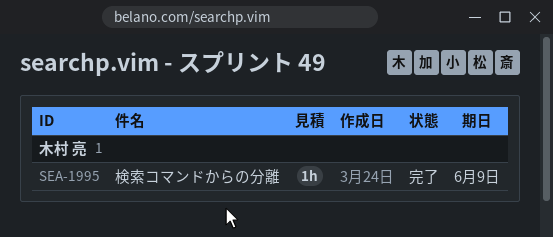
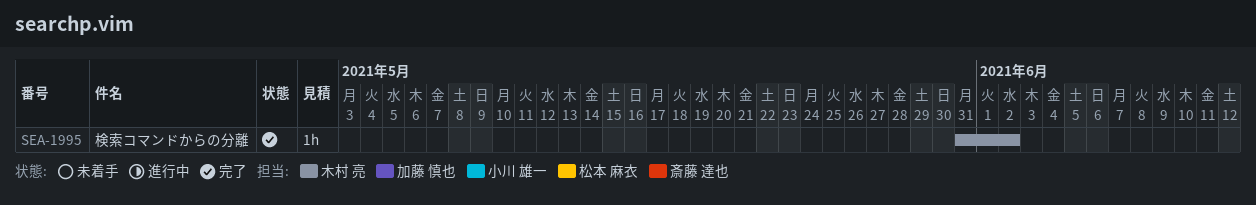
SEA-1995, due: Jun 9 -> Jun 2

